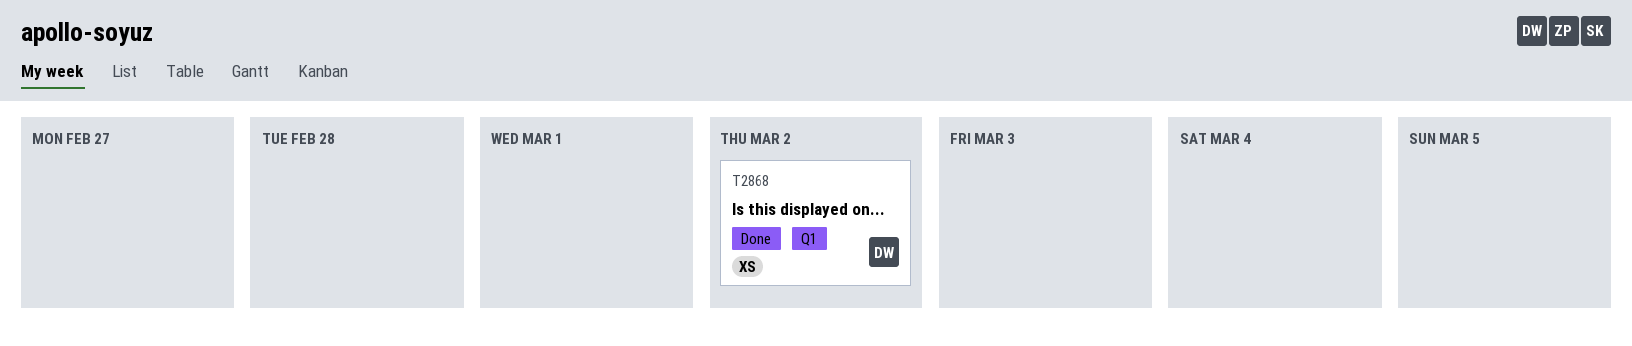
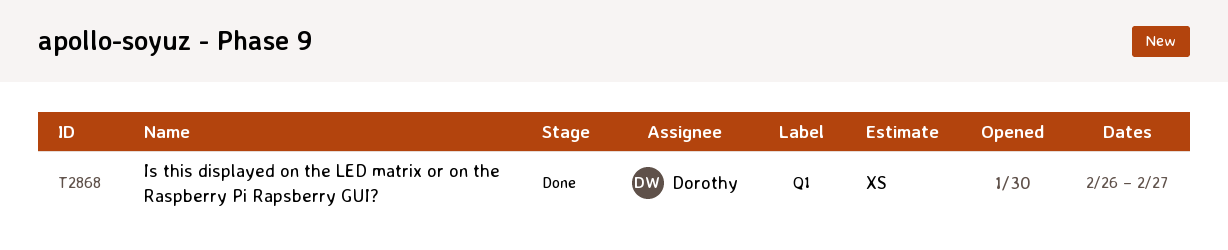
T2868, due: Mar 2 -> Feb 27

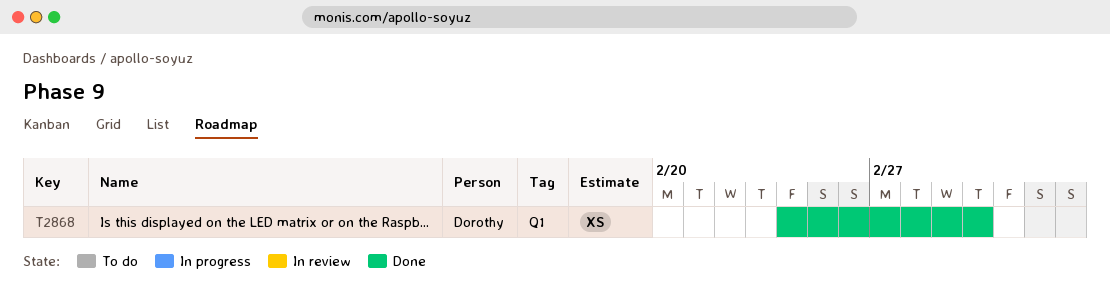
T2868, start: Feb 26 -> Feb 24
T2868, due: Feb 27 -> Mar 2

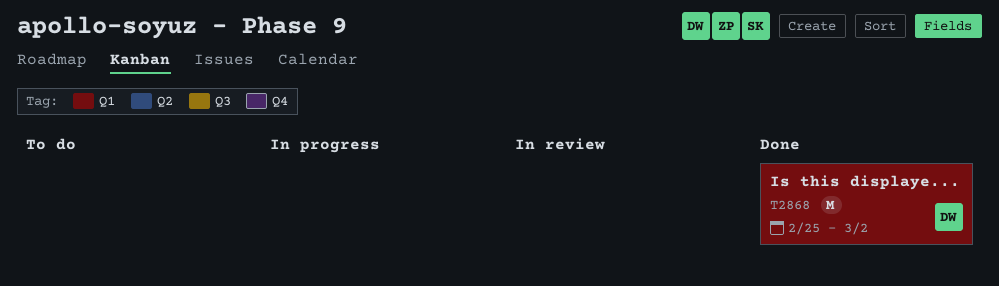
T2868, estimate: XS -> M
T2868, start: Feb 24 -> Feb 25

